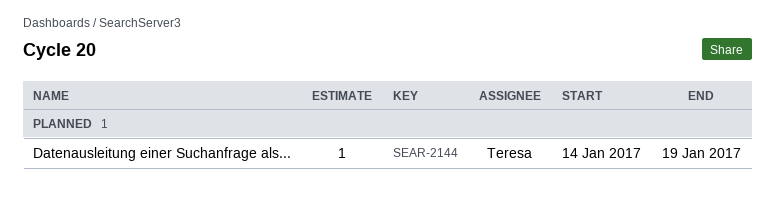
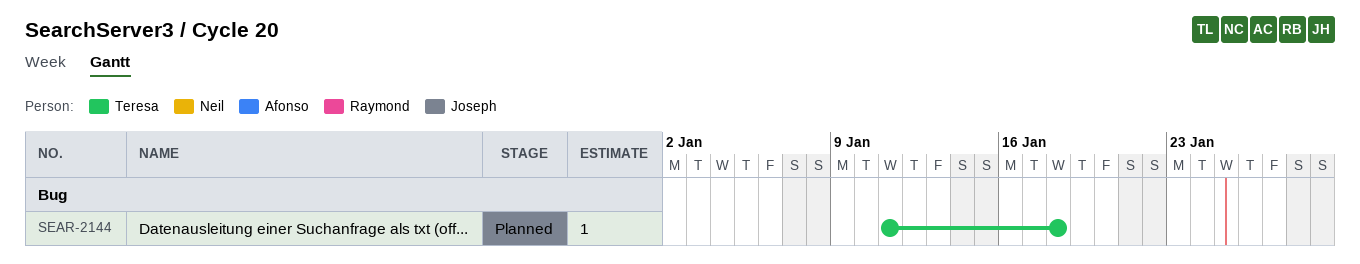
SEAR-2144, start: Jan 14 -> Jan 11
SEAR-2144, due: Jan 19 -> Jan 18

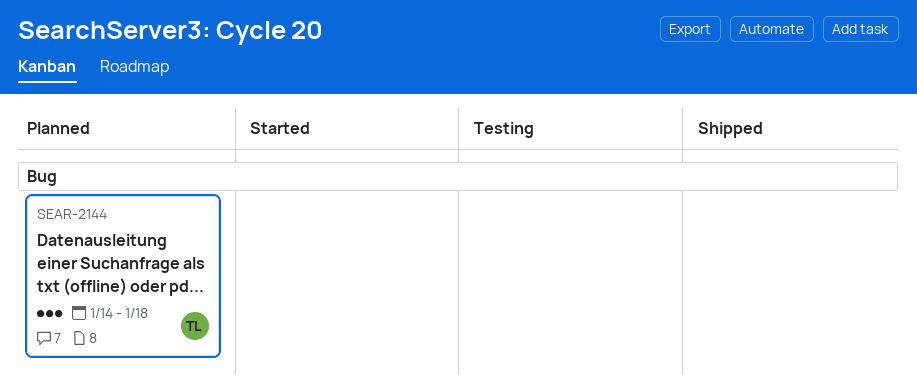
SEAR-2144, estimate: 1 -> 3
SEAR-2144, start: Jan 11 -> Jan 14

